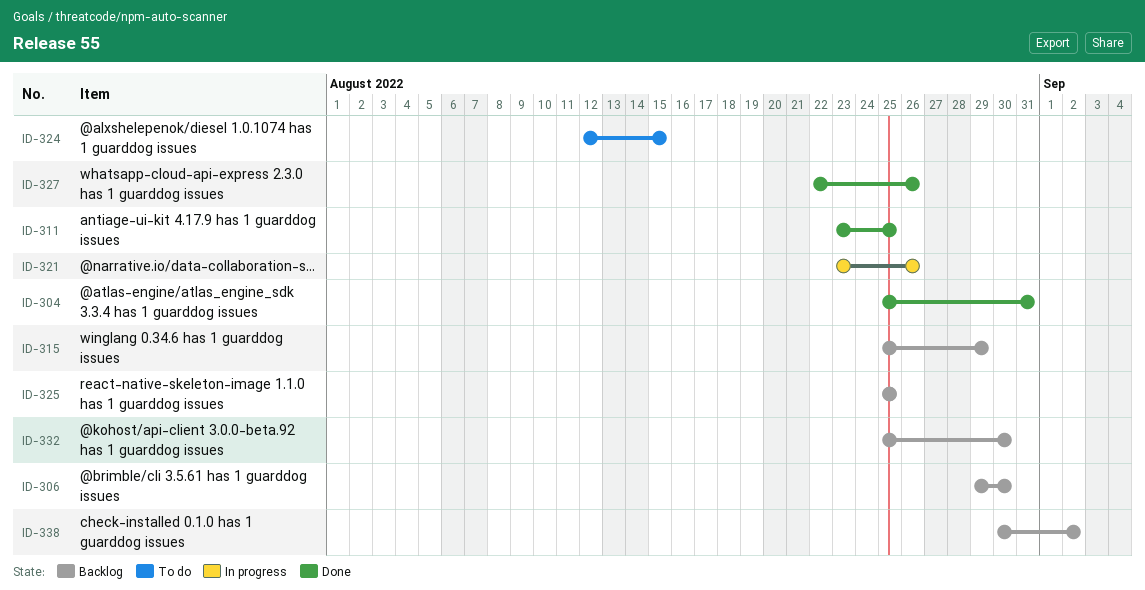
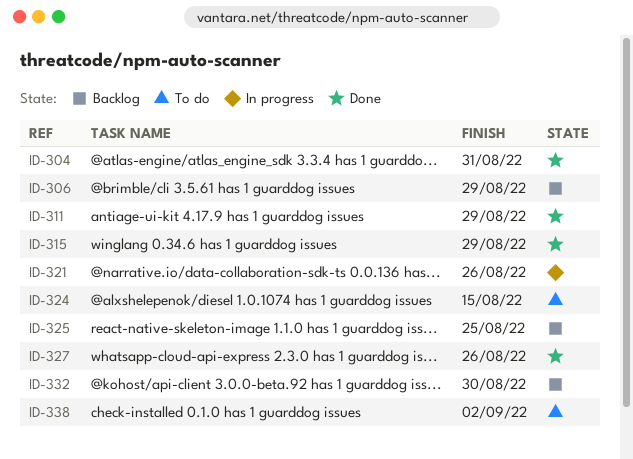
ID-306, due: Aug 30 -> Aug 29
ID-311, due: Aug 25 -> Aug 29
ID-315, status: Backlog -> Done
ID-338, status: Backlog -> To do

